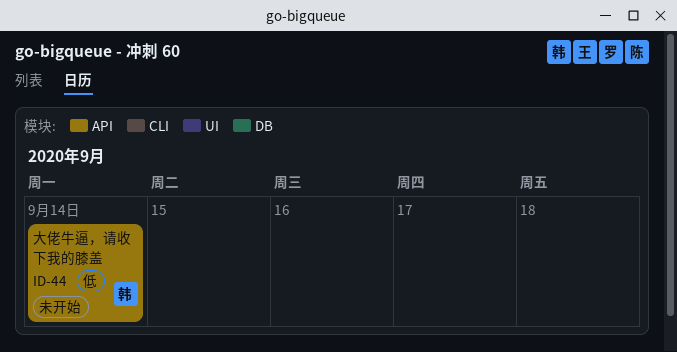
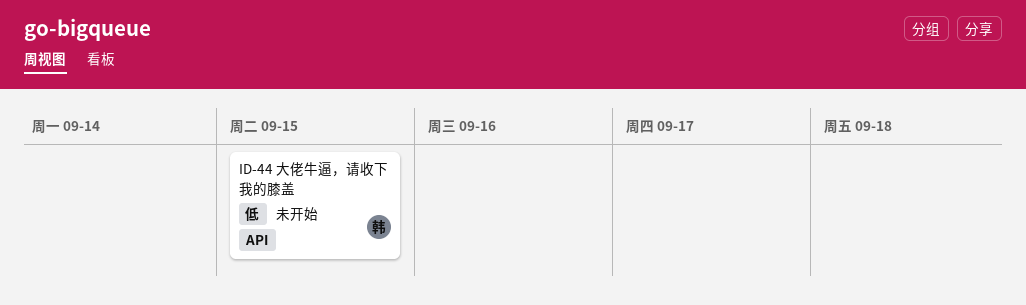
ID-44, due: Sep 14 -> Sep 15

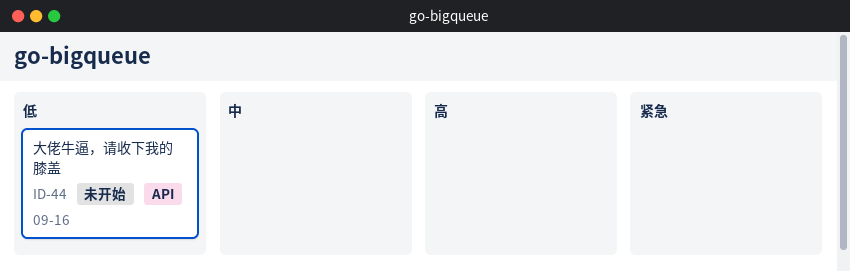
ID-44, due: Sep 15 -> Sep 16

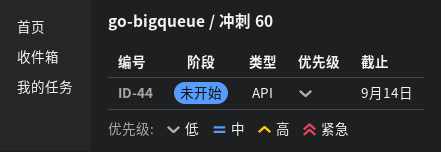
ID-44, due: Sep 16 -> Sep 14

